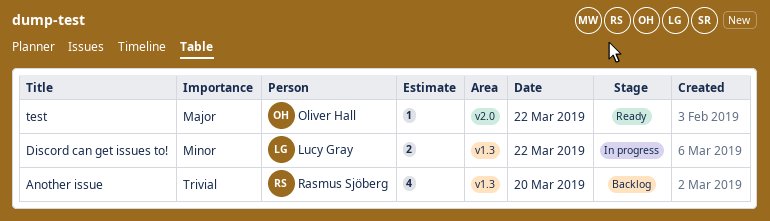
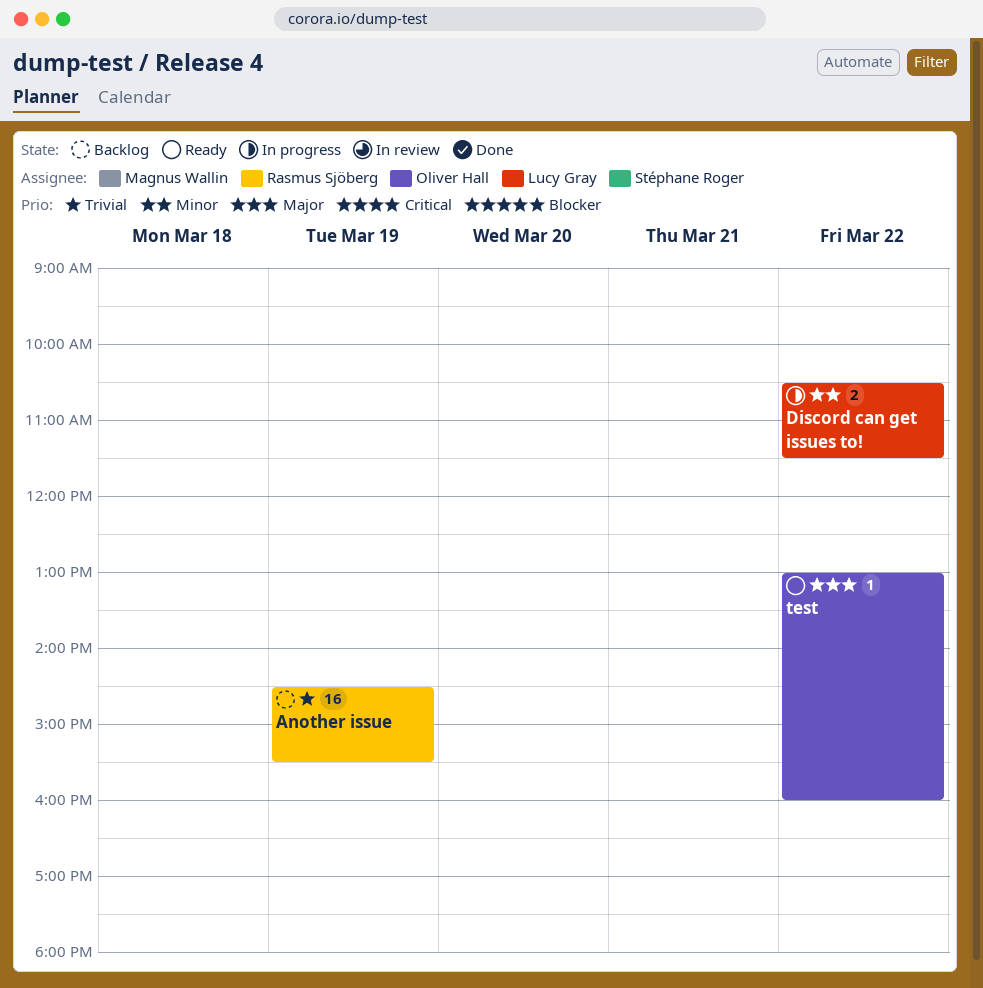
Another issue, estimate: 4 -> 16
Another issue, day: Mar 20 -> Mar 19

